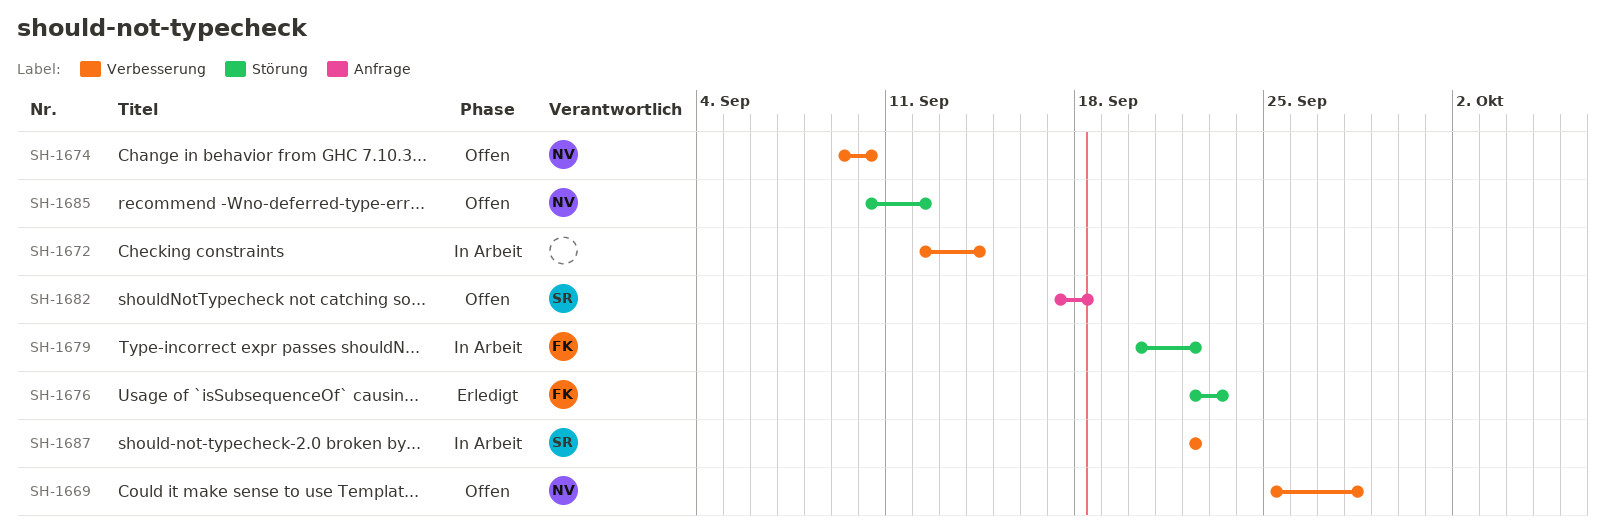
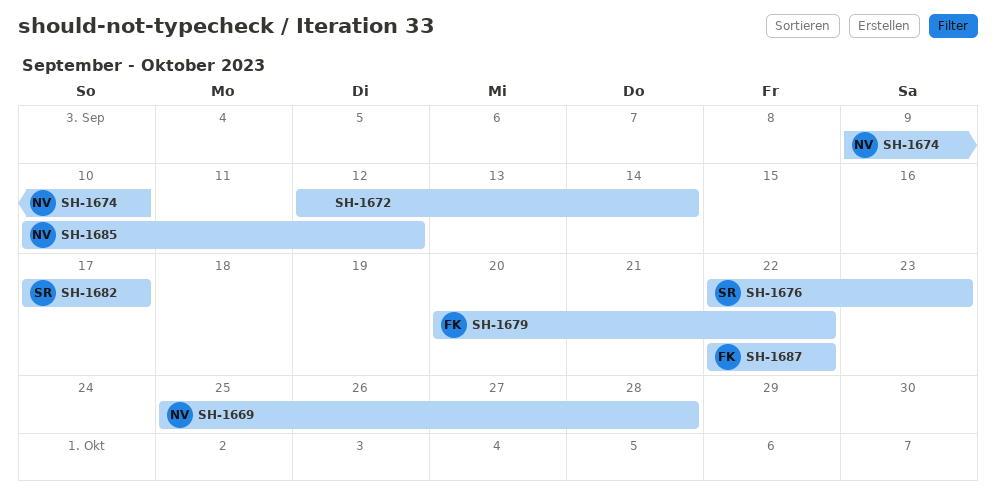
SH-1676, owner: FK -> SR
SH-1682, due: Sep 18 -> Sep 17
SH-1687, owner: SR -> FK

